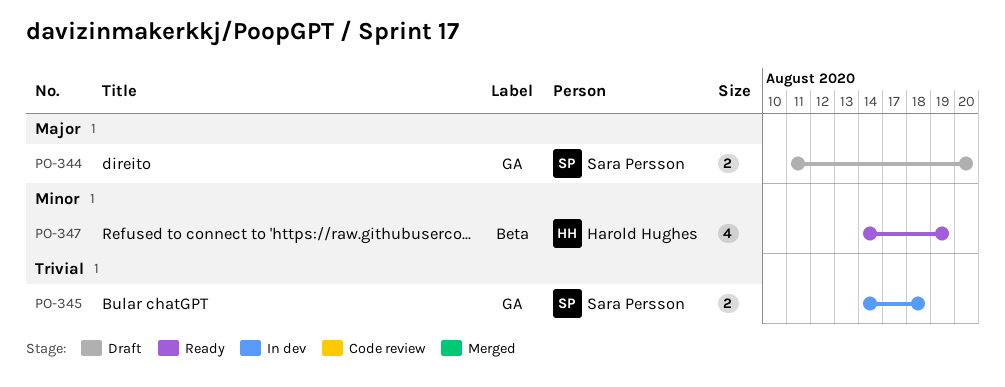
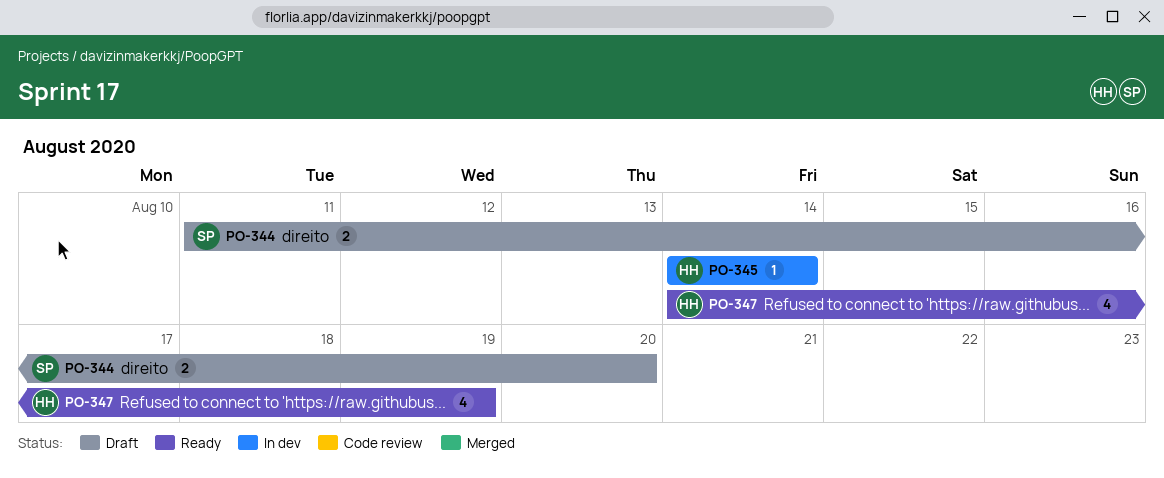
PO-345, owner: Sara Persson -> Harold Hughes
PO-345, estimate: 2 -> 1
PO-345, due: Aug 18 -> Aug 14

